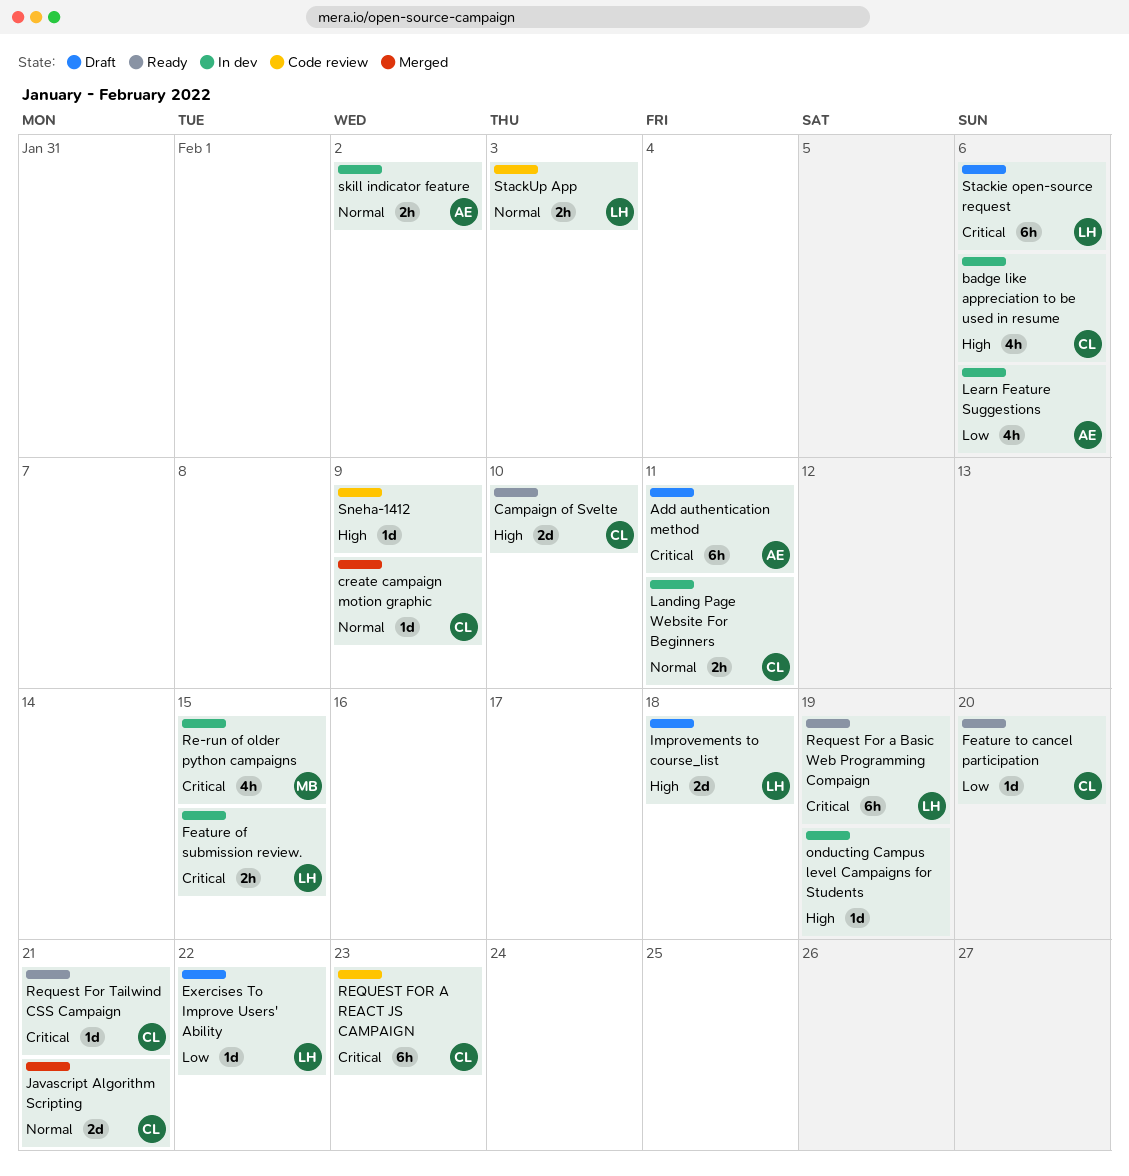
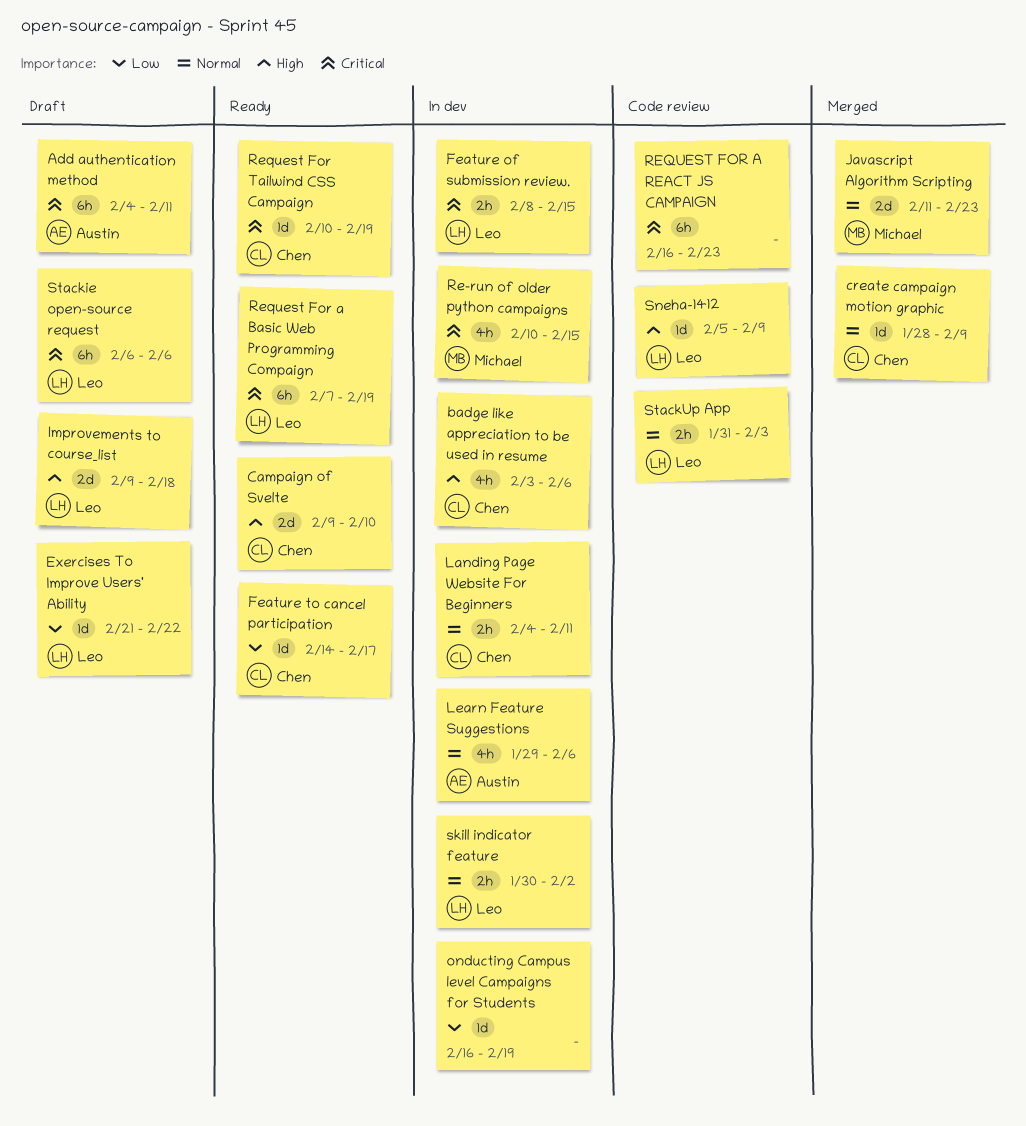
Feature to cancel participation, due: Feb 20 -> Feb 17
Javascript Algorithm Scripting, owner: Chen -> Michael
Javascript Algorithm Scripting, due: Feb 21 -> Feb 23
Learn Feature Suggestions, priority: Low -> Normal
onducting Campus level Campaigns for Students, priority: High -> Low
REQUEST FOR A REACT JS CAMPAIGN, owner: Chen -> none
Request For Tailwind CSS Campaign, due: Feb 21 -> Feb 19
skill indicator feature, owner: Austin -> Leo
Sneha-1412, owner: none -> Leo

